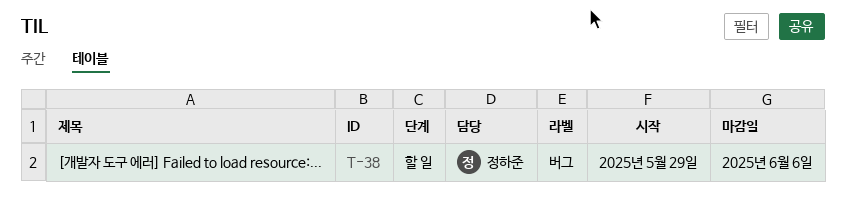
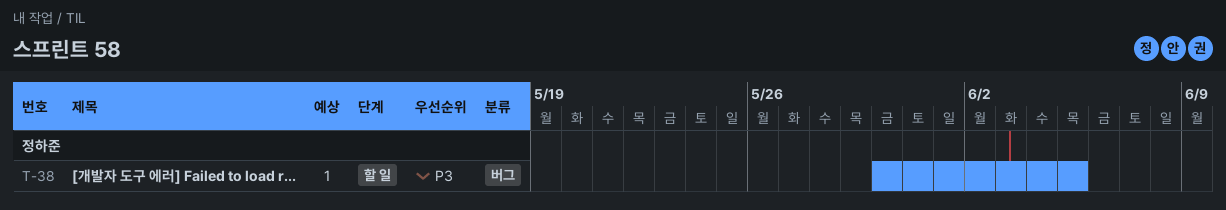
T-38, start: May 29 -> May 30
T-38, due: Jun 6 -> Jun 5

